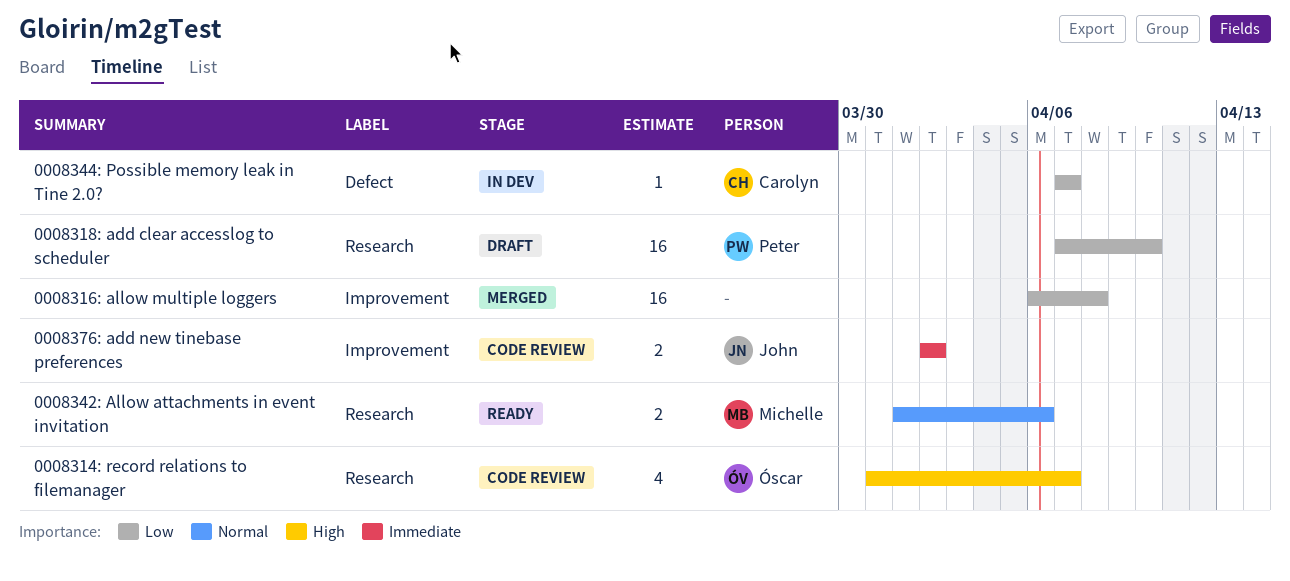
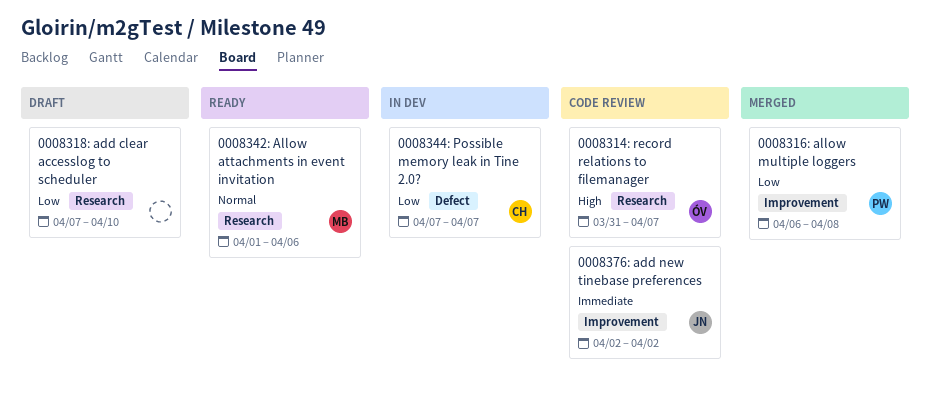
0008316: allow multiple loggers, owner: none -> Peter
0008318: add clear accesslog to scheduler, owner: Peter -> none

